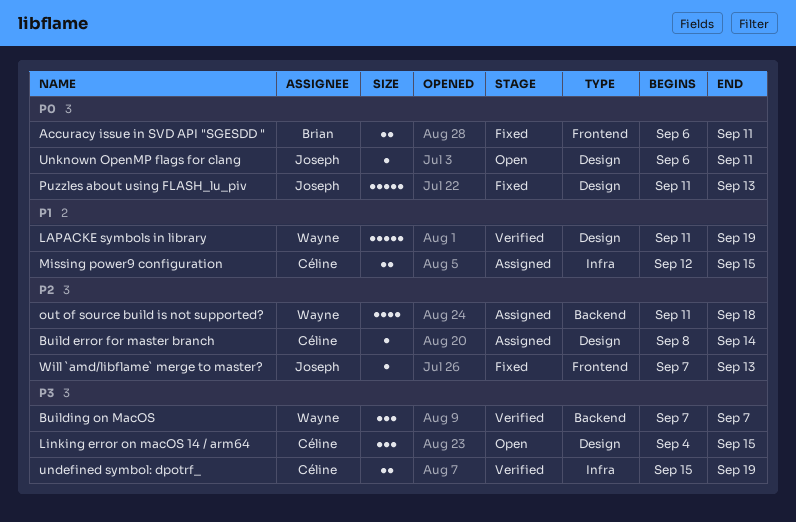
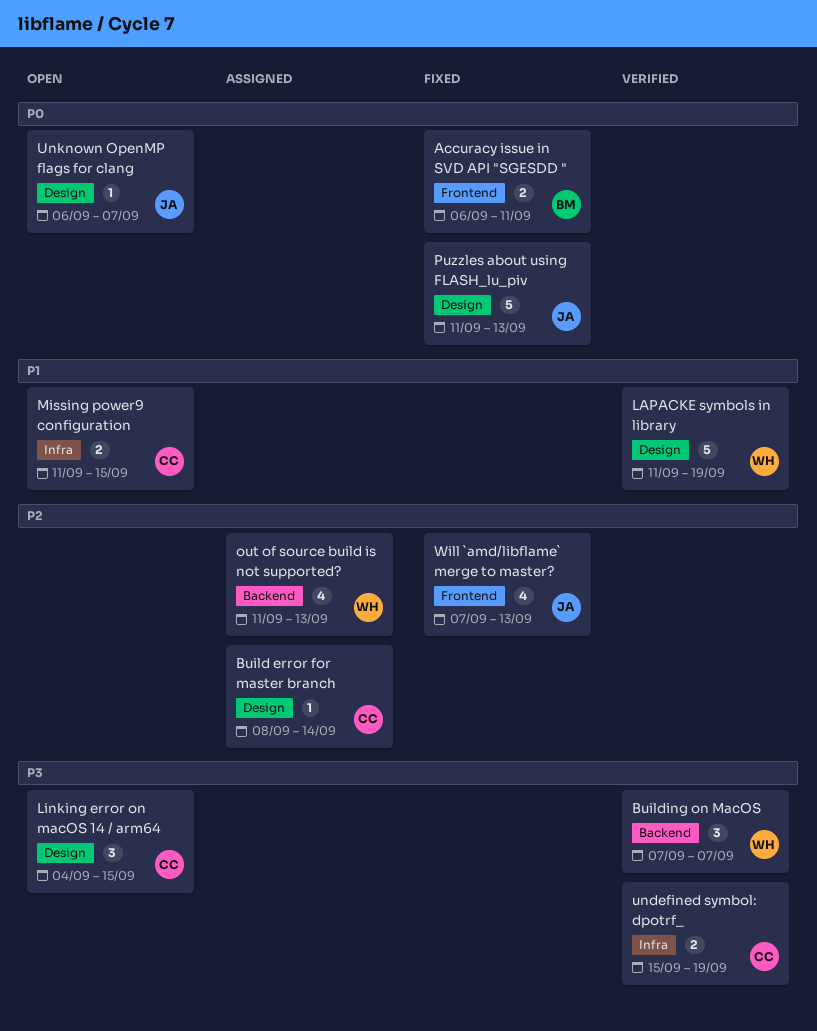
Missing power9 configuration, status: Assigned -> Open
Missing power9 configuration, start: Sep 12 -> Sep 11
out of source build is not supported?, due: Sep 18 -> Sep 13
Unknown OpenMP flags for clang, due: Sep 11 -> Sep 7
Will `amd/libflame` merge to master?, estimate: 1 -> 4

